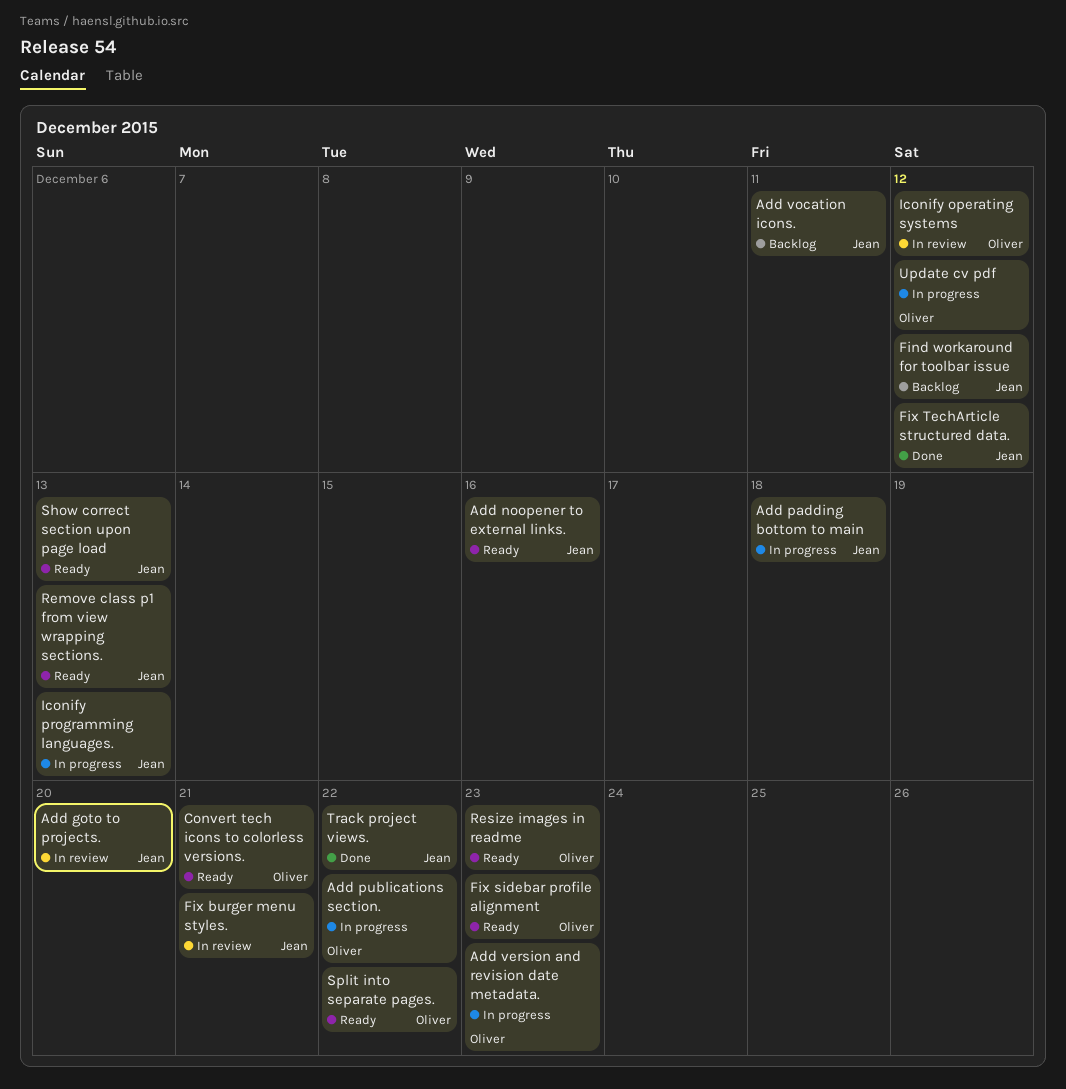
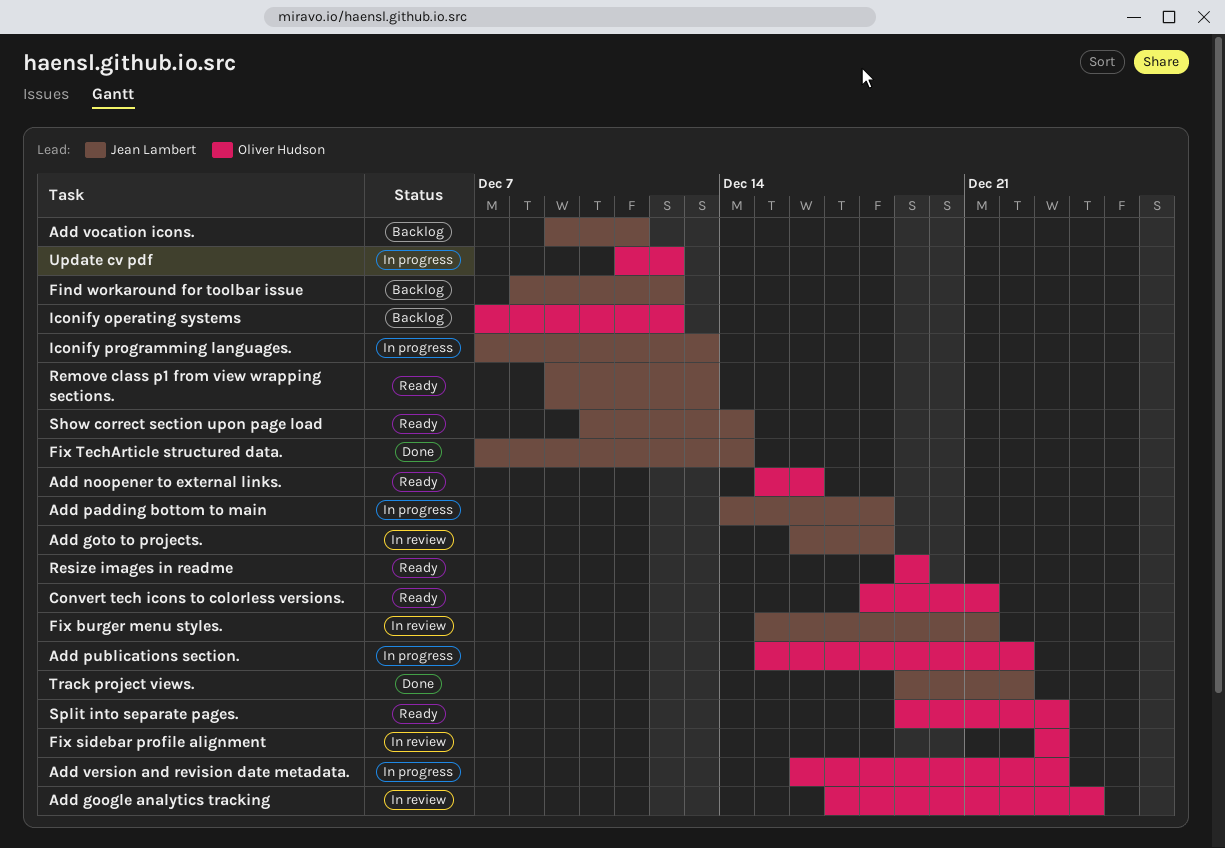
Add google analytics tracking: none -> present
Add goto to projects., due: Dec 20 -> Dec 18
Add noopener to external links., owner: Jean Lambert -> Oliver Hudson
Fix sidebar profile alignment, status: Ready -> In review
Fix TechArticle structured data., due: Dec 12 -> Dec 14
Iconify operating systems, status: In review -> Backlog
Resize images in readme, due: Dec 23 -> Dec 19
Show correct section upon page load, due: Dec 13 -> Dec 14
Split into separate pages., due: Dec 22 -> Dec 23

